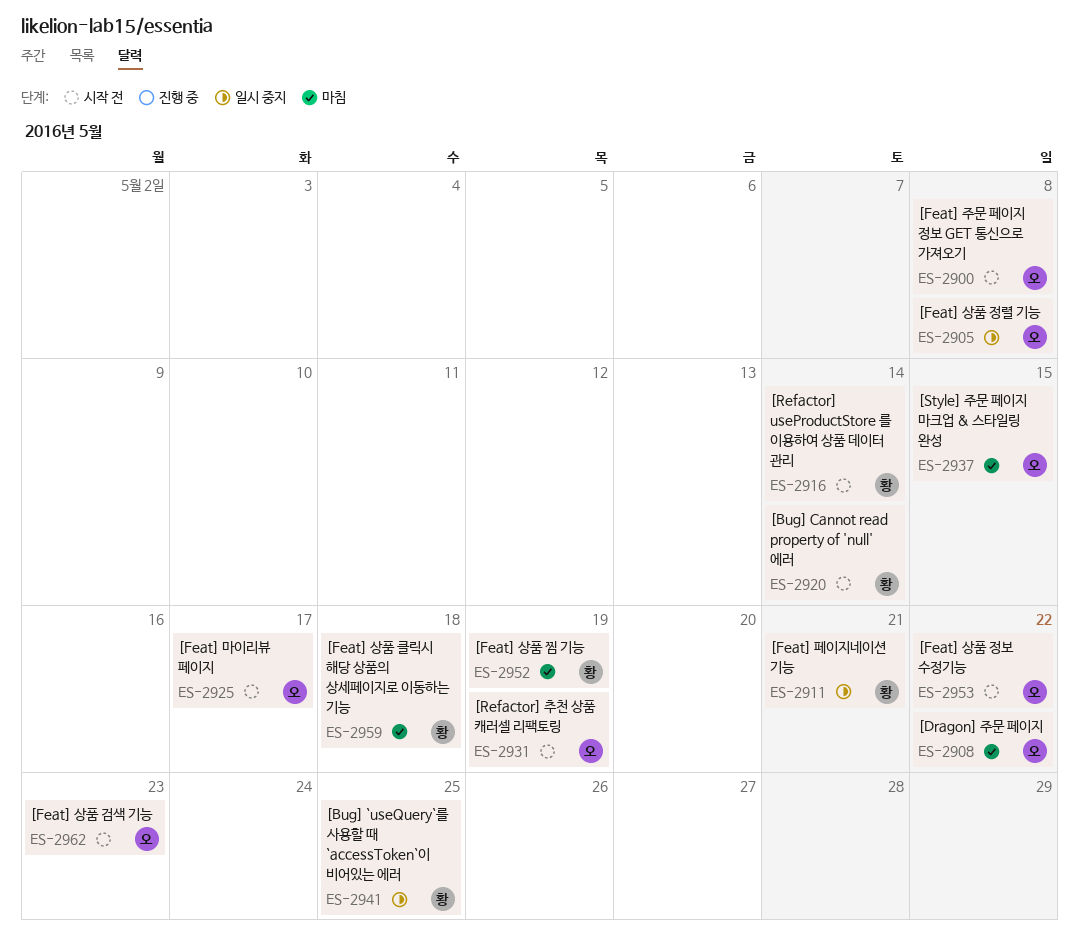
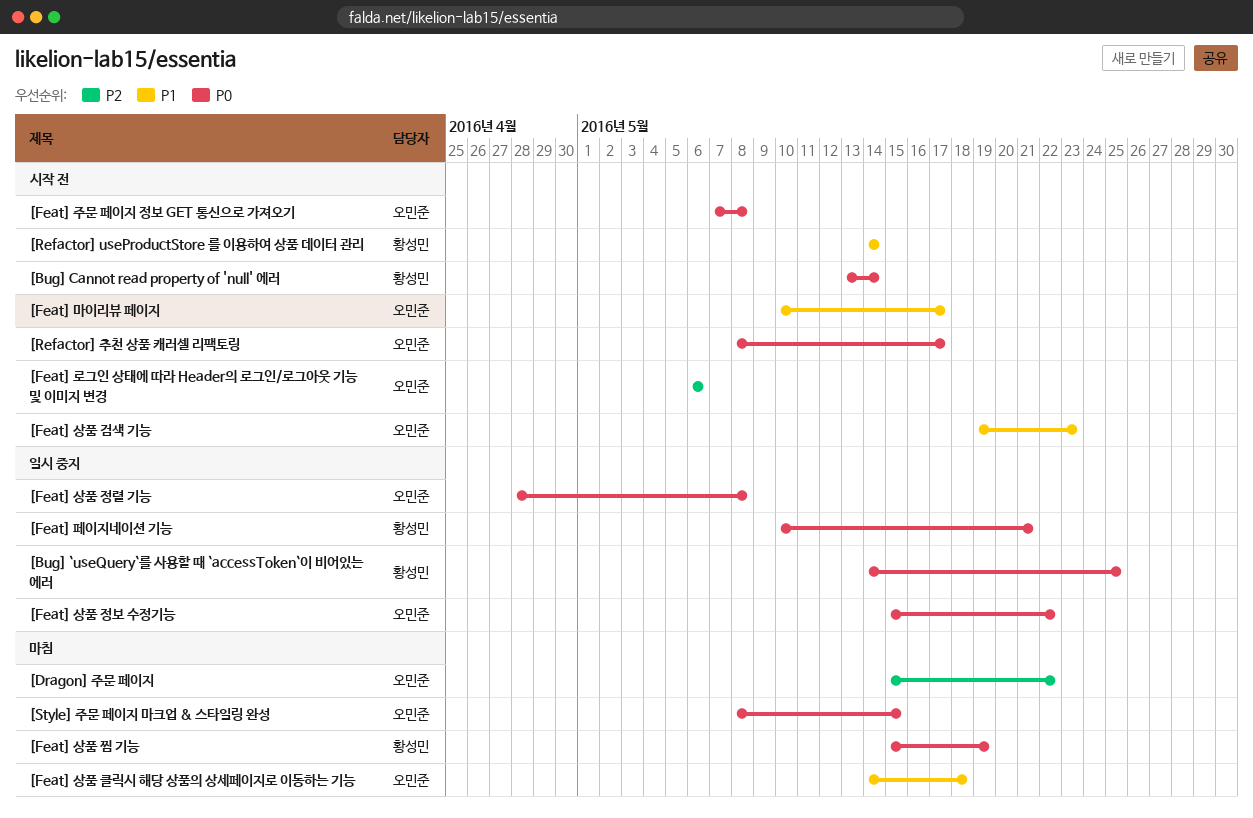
[Feat] 로그인 상태에 따라 Header의 로그인/로그아웃 기능 및 이미지 변경: none -> present
[Feat] 상품 정보 수정기능, status: 시작 전 -> 일시 중지
[Feat] 상품 클릭시 해당 상품의 상세페이지로 이동하는 기능, owner: 황성민 -> 오민준
[Refactor] 추천 상품 캐러셀 리팩토링, due: May 19 -> May 17

